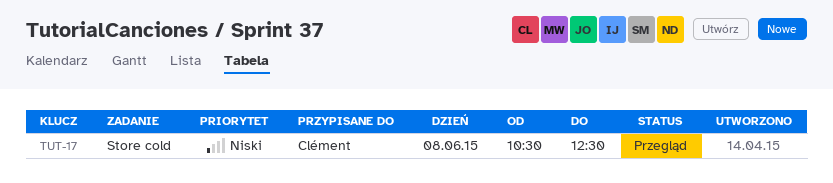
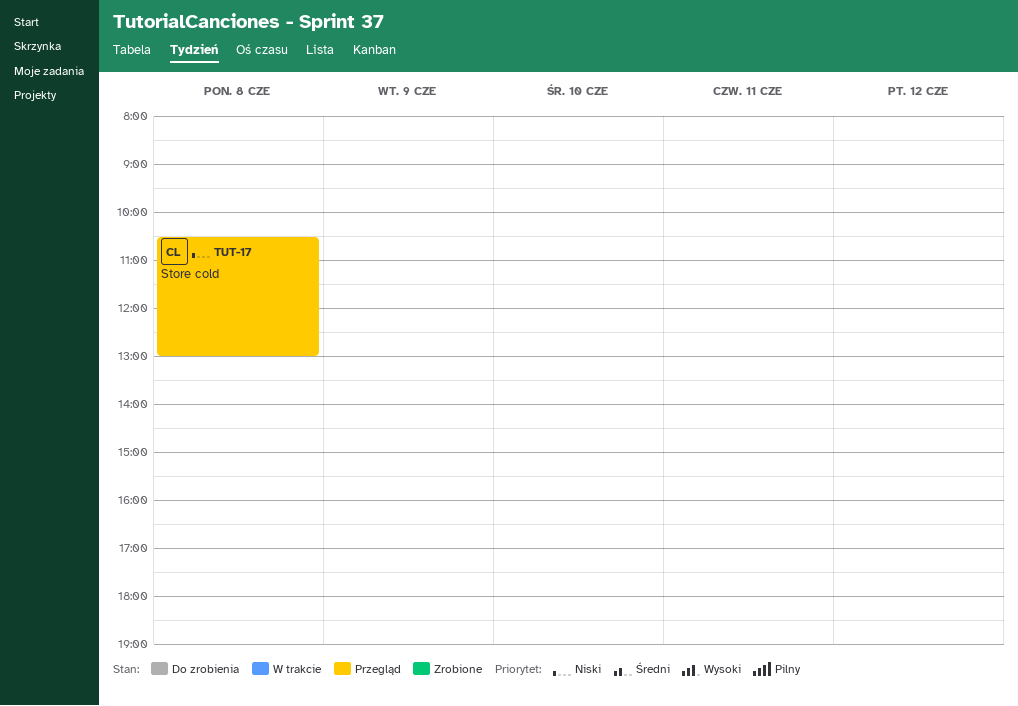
TUT-17, ends: 12:30 -> 13:00

